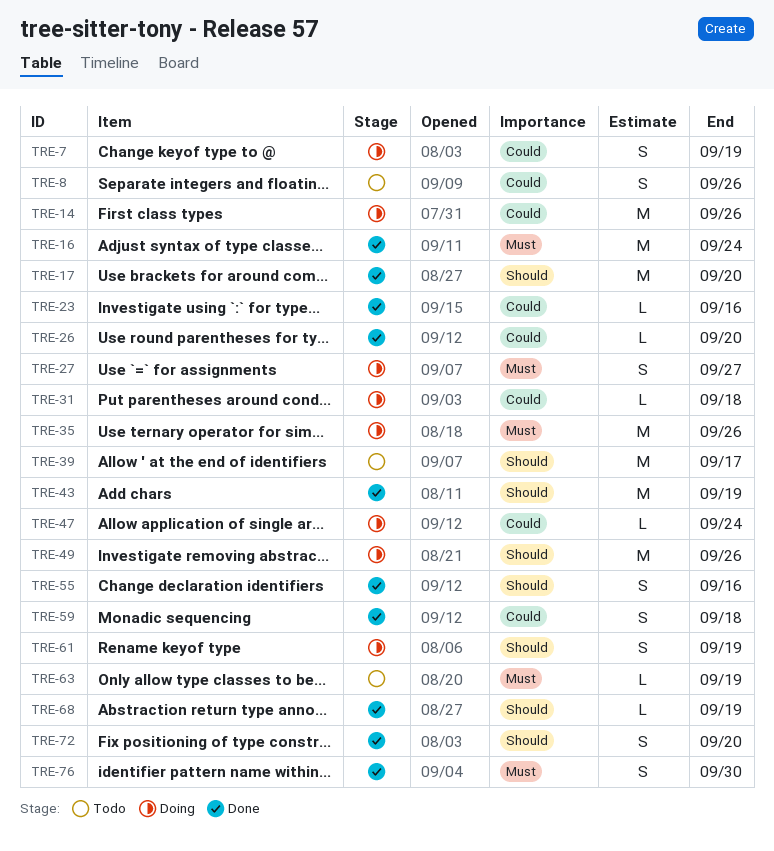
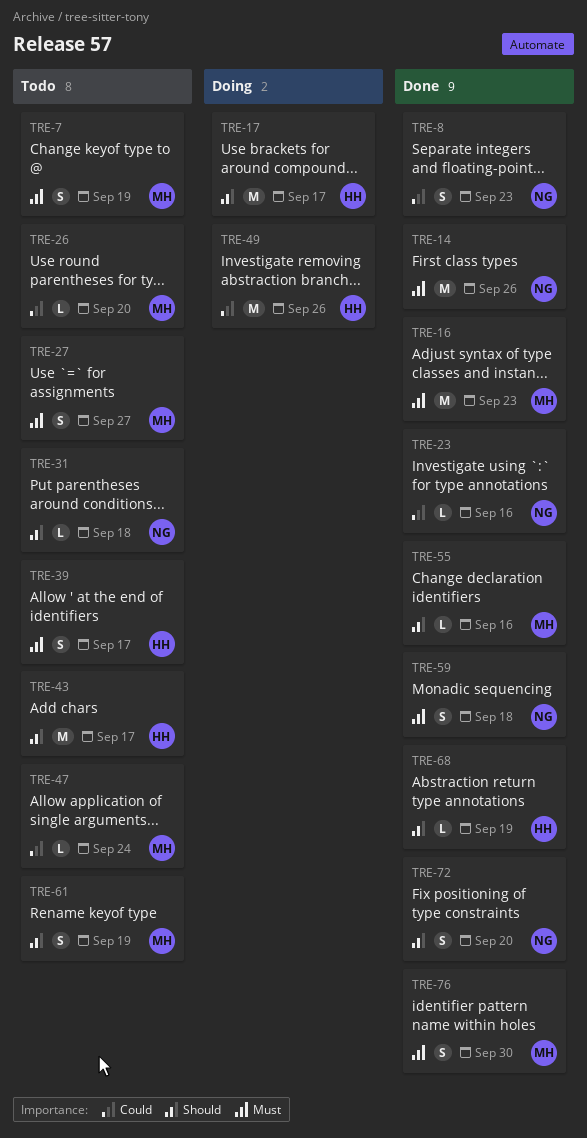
TRE-7, status: Doing -> Todo
TRE-7, priority: Could -> Must
TRE-8, status: Todo -> Done
TRE-8, due: Sep 26 -> Sep 23
TRE-14, status: Doing -> Done
TRE-14, priority: Could -> Must
TRE-16, due: Sep 24 -> Sep 23
TRE-17, status: Done -> Doing
TRE-17, due: Sep 20 -> Sep 17
TRE-26, status: Done -> Todo
TRE-27, status: Doing -> Todo
TRE-31, status: Doing -> Todo
TRE-31, priority: Could -> Should
TRE-35: present -> none
TRE-39, priority: Should -> Must
TRE-39, estimate: M -> S
TRE-43, status: Done -> Todo
TRE-43, due: Sep 19 -> Sep 17
TRE-47, status: Doing -> Todo
TRE-49, priority: Should -> Could
TRE-55, estimate: S -> L
TRE-59, priority: Could -> Must
TRE-61, status: Doing -> Todo
TRE-63: present -> none

